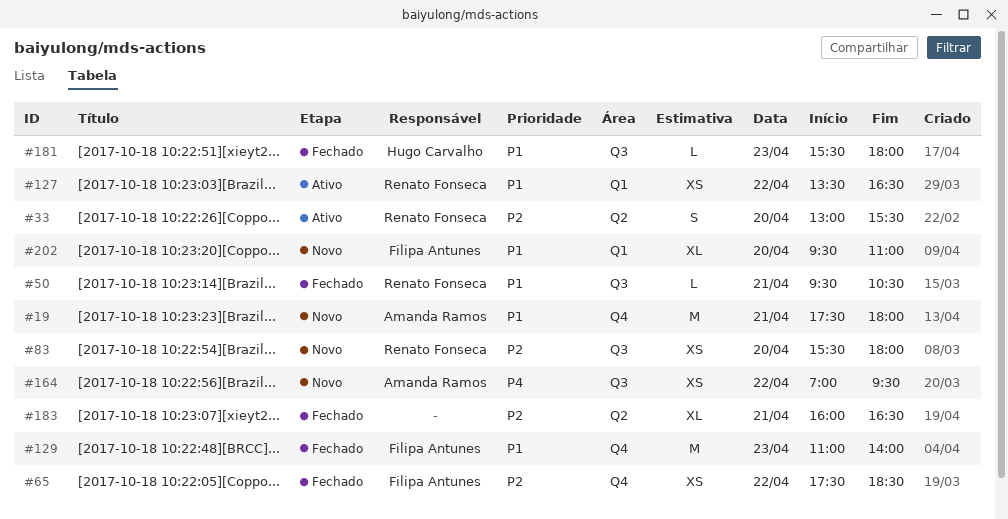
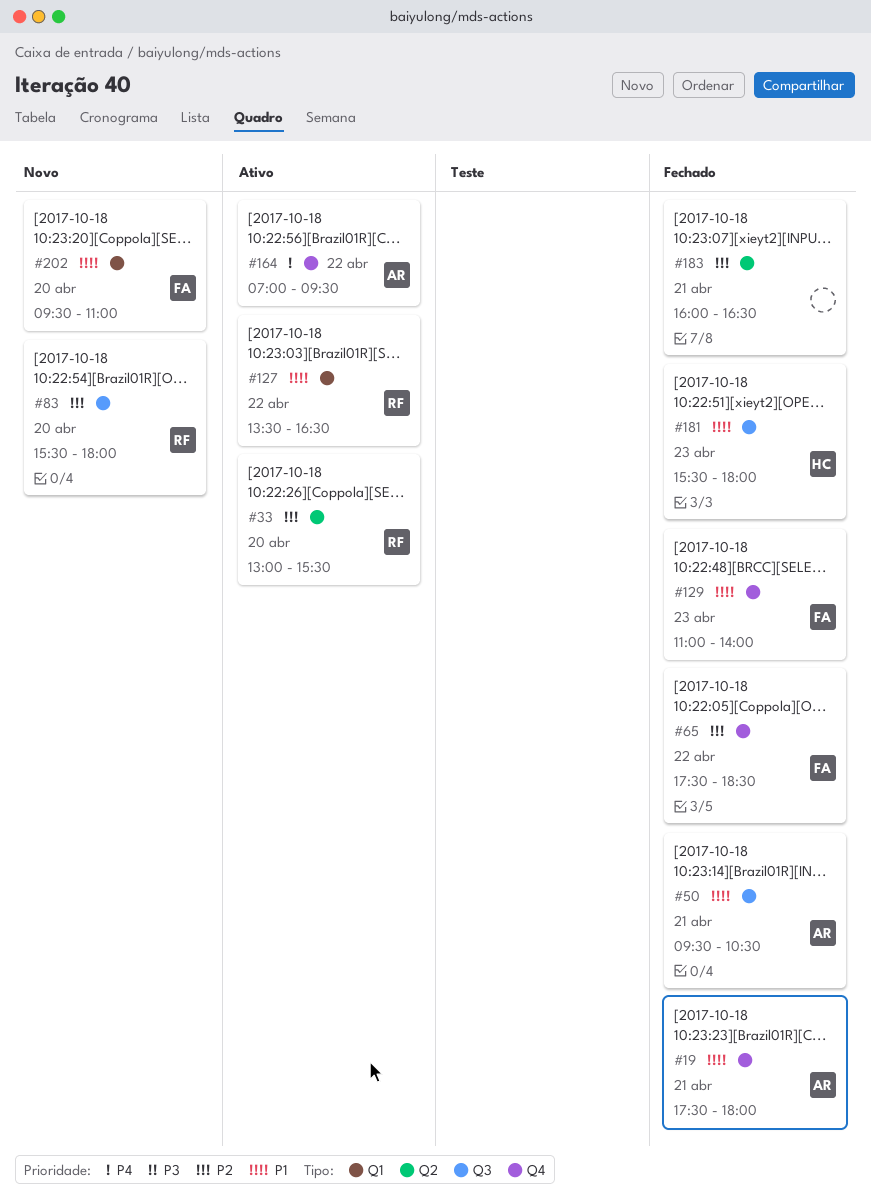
#19, status: Novo -> Fechado
#50, owner: Renato Fonseca -> Amanda Ramos
#164, status: Novo -> Ativo
#164, label: Q3 -> Q4

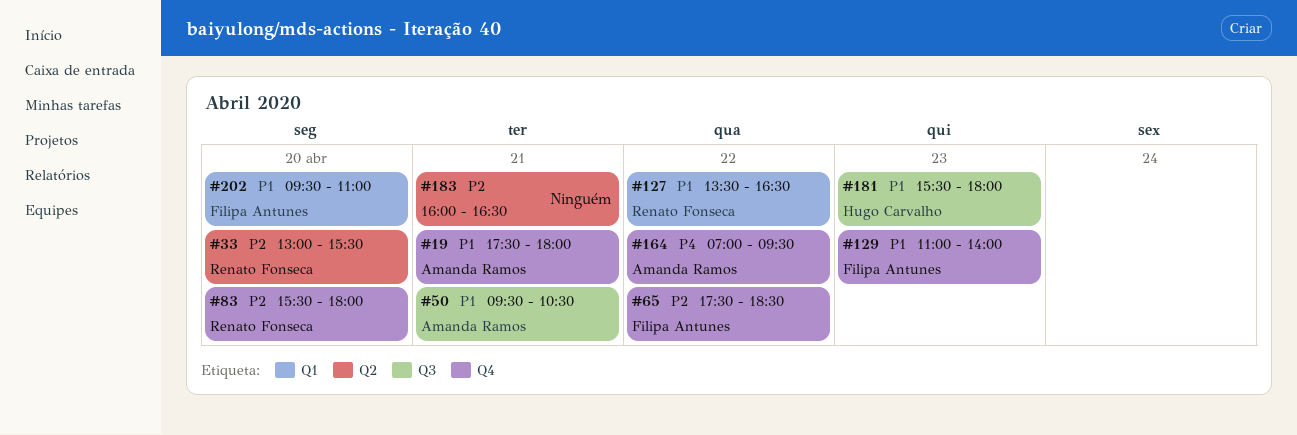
#83, label: Q3 -> Q4

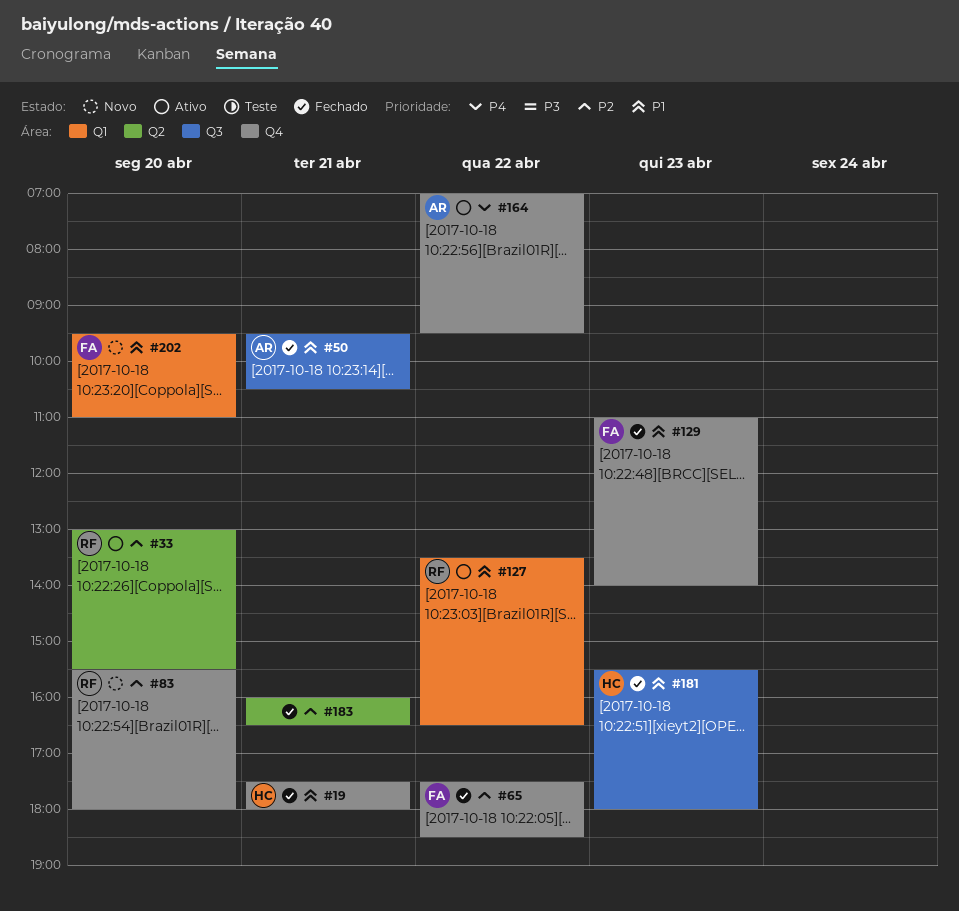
#19, owner: Amanda Ramos -> Hugo Carvalho

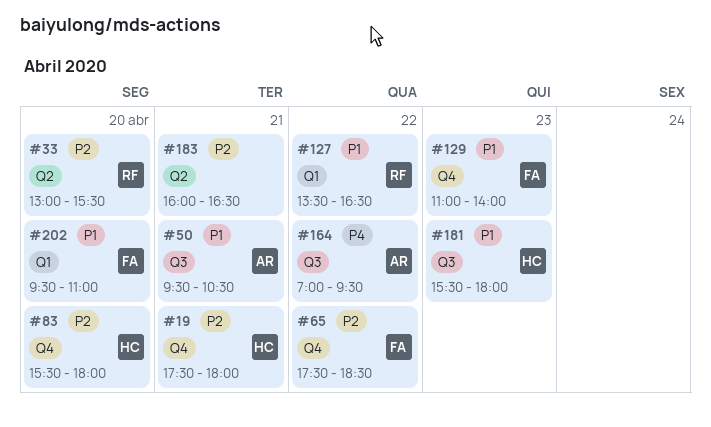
#19, priority: P1 -> P2
#83, owner: RF -> HC
#164, label: Q4 -> Q3

